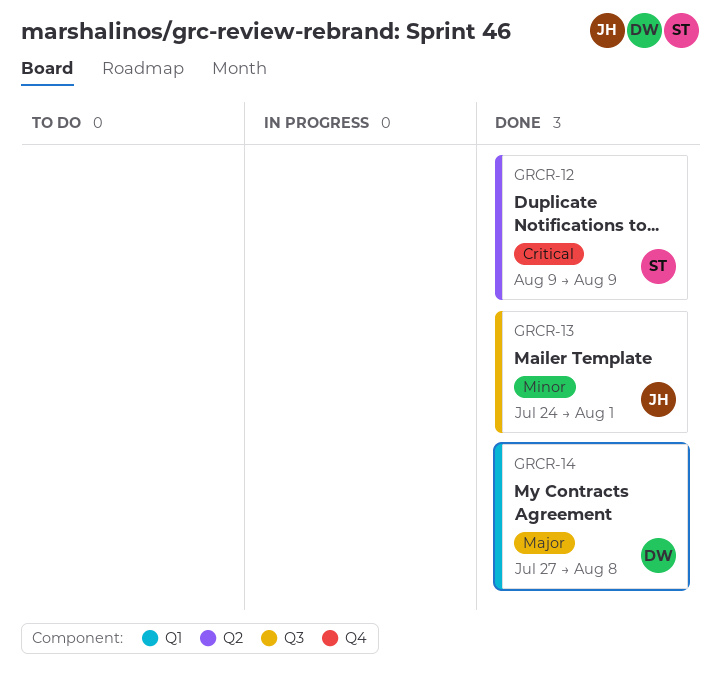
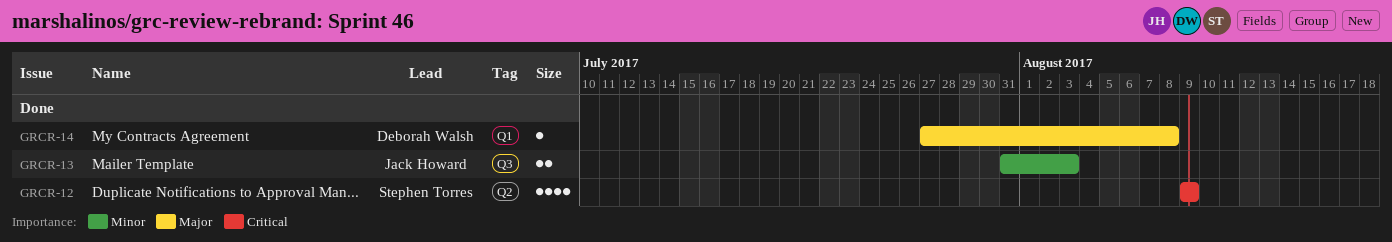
GRCR-13, start: Jul 24 -> Jul 31
GRCR-13, due: Aug 1 -> Aug 3

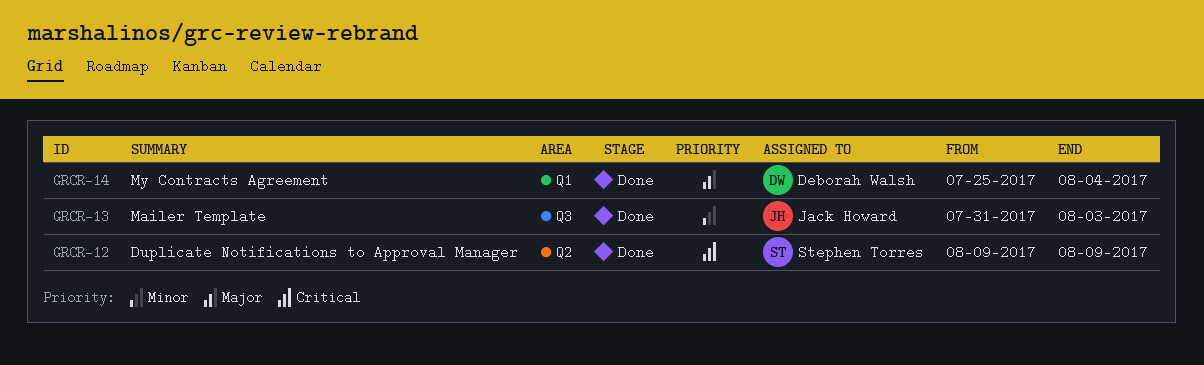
GRCR-14, start: Jul 27 -> Jul 25
GRCR-14, due: Aug 8 -> Aug 4

